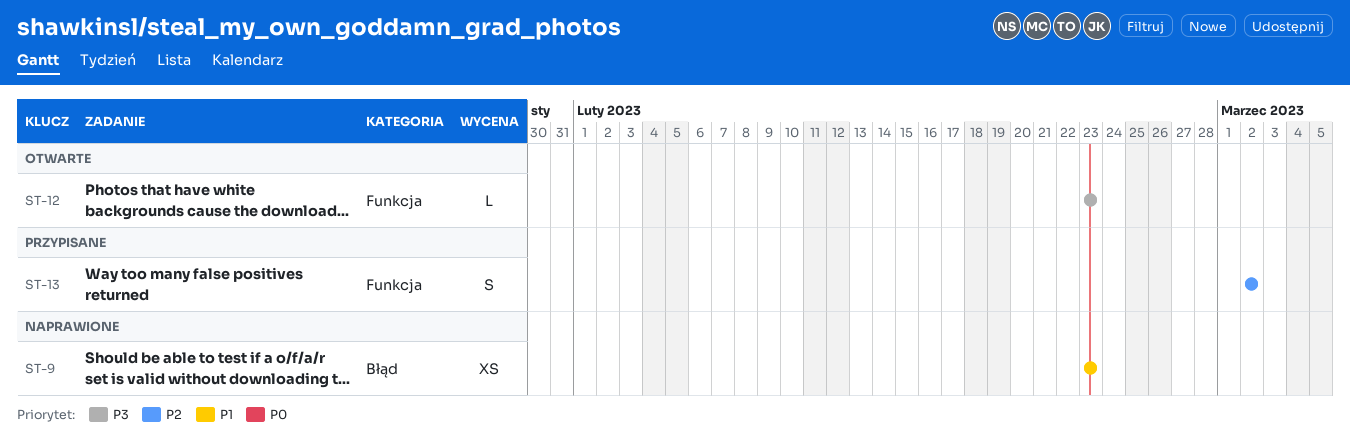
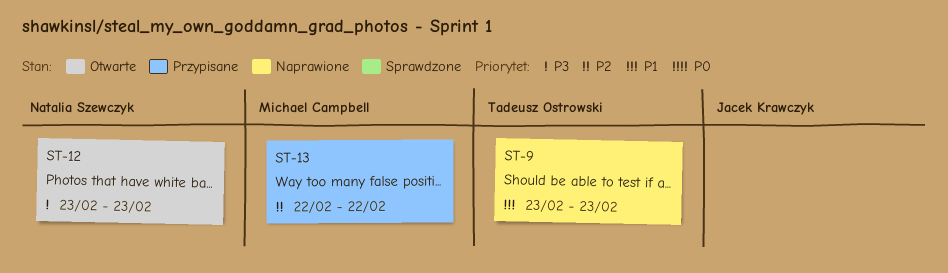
ST-13, start: Mar 2 -> Feb 22
ST-13, due: Mar 2 -> Feb 22

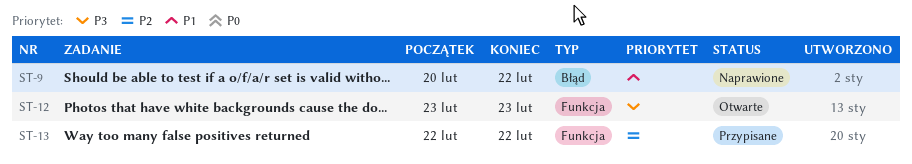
ST-9, start: Feb 23 -> Feb 20
ST-9, due: Feb 23 -> Feb 22

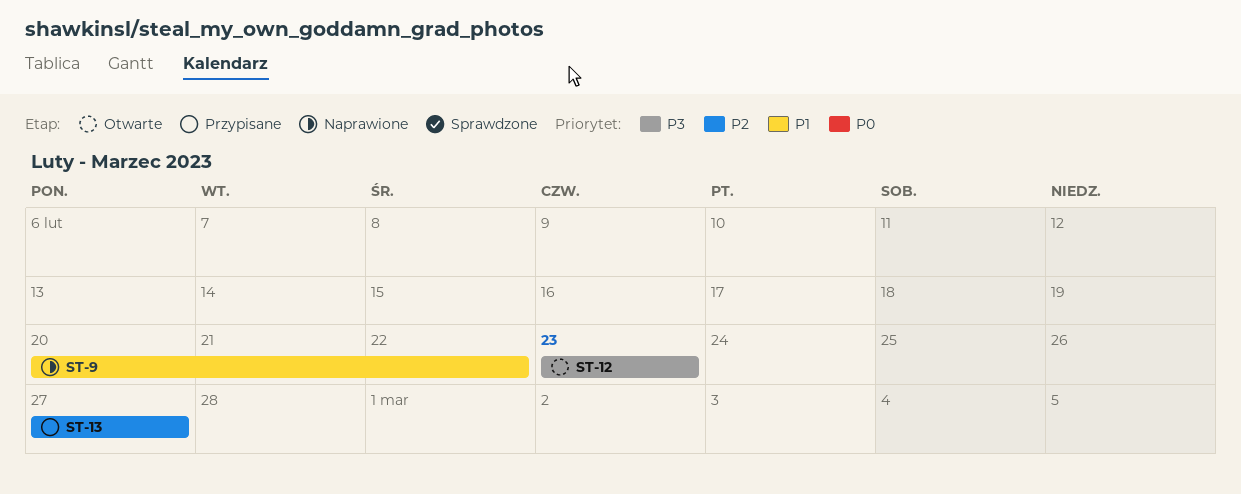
ST-13, start: Feb 22 -> Feb 27
ST-13, due: Feb 22 -> Feb 27

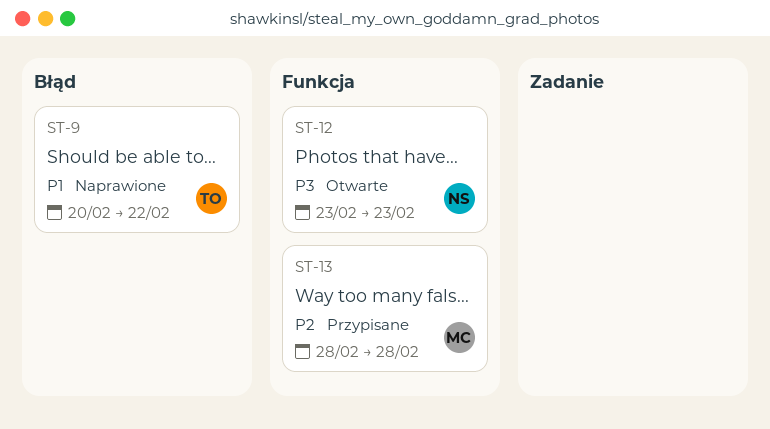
ST-13, start: Feb 27 -> Feb 28
ST-13, due: Feb 27 -> Feb 28

